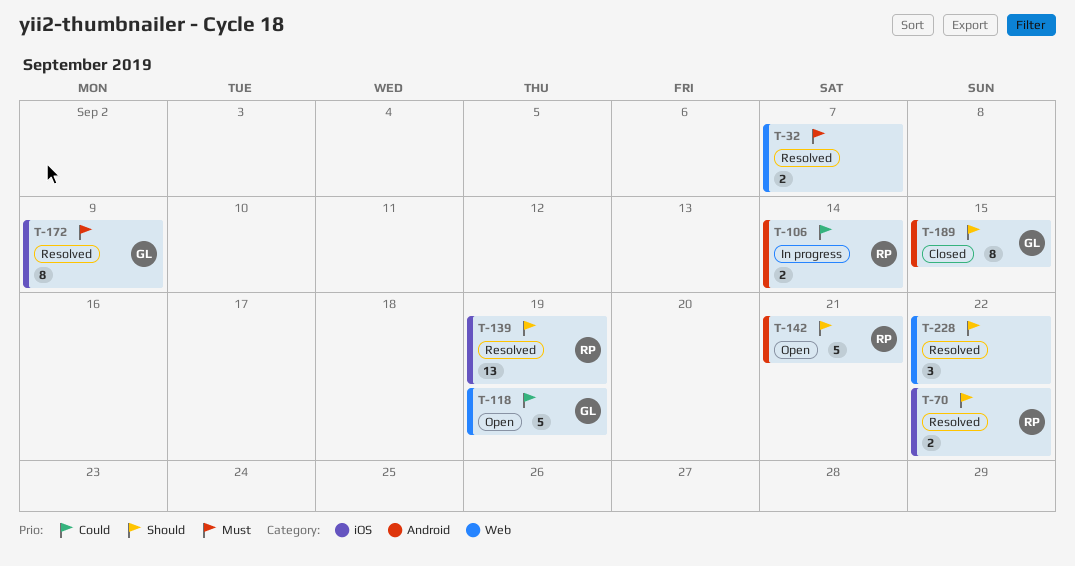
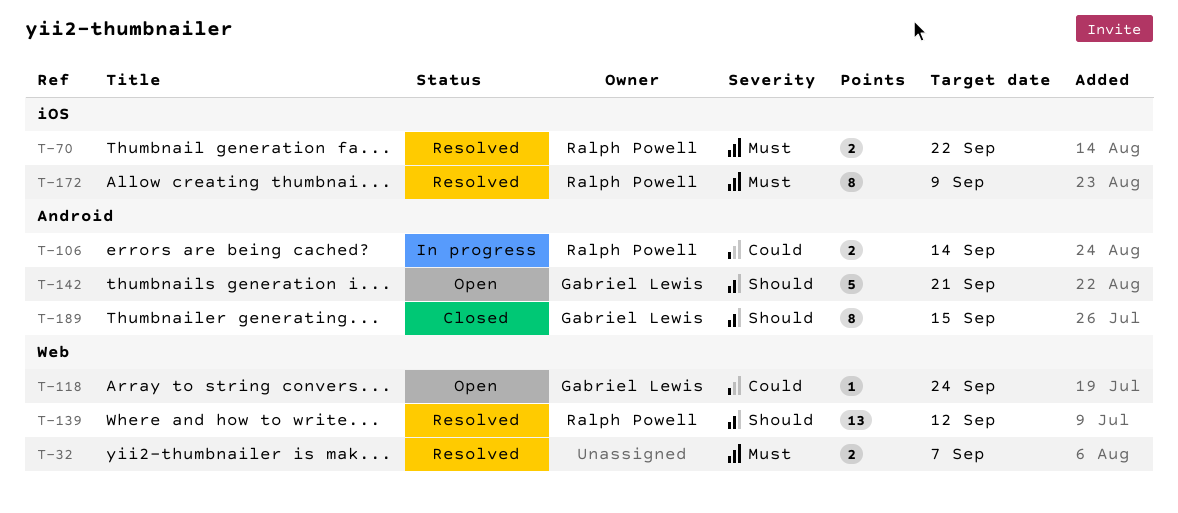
T-70, priority: Should -> Must
T-118, estimate: 5 -> 1
T-118, due: Sep 19 -> Sep 24
T-139, label: iOS -> Web
T-139, due: Sep 19 -> Sep 12
T-142, owner: Ralph Powell -> Gabriel Lewis
T-172, owner: Gabriel Lewis -> Ralph Powell
T-228: present -> none

